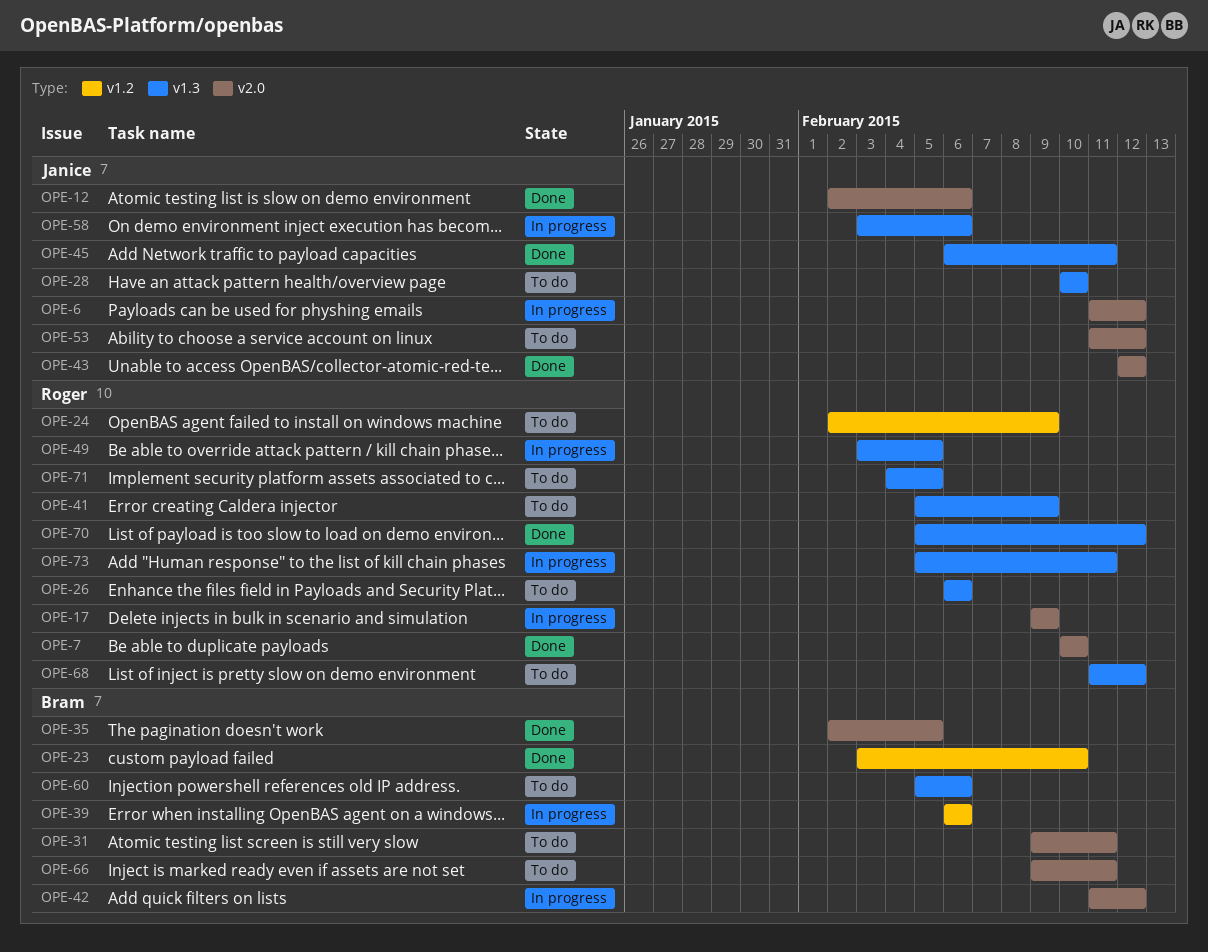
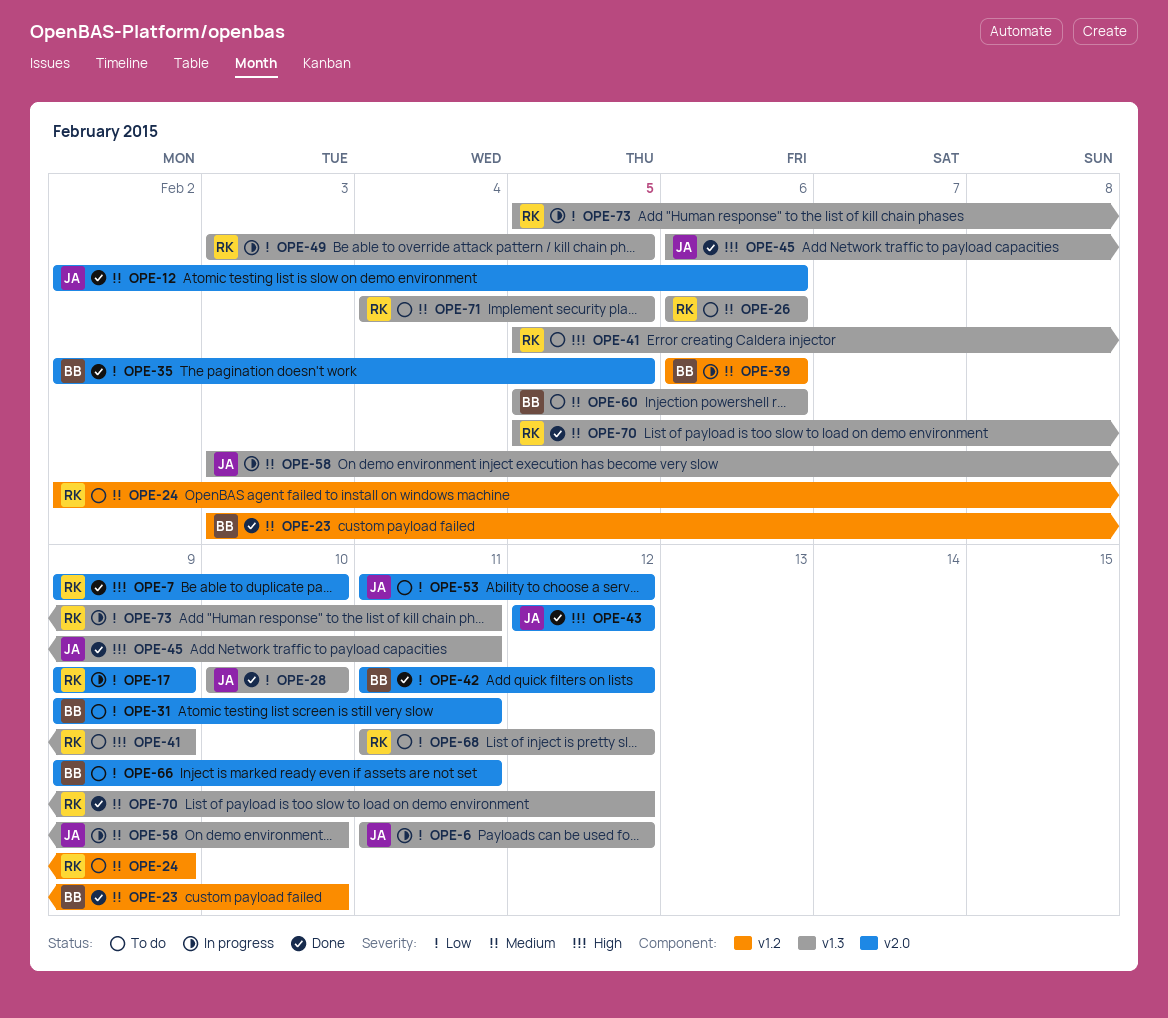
OPE-6, label: v2.0 -> v1.3
OPE-7, start: Feb 10 -> Feb 9
OPE-28, status: To do -> Done
OPE-42, status: In progress -> Done
OPE-58, due: Feb 6 -> Feb 10

